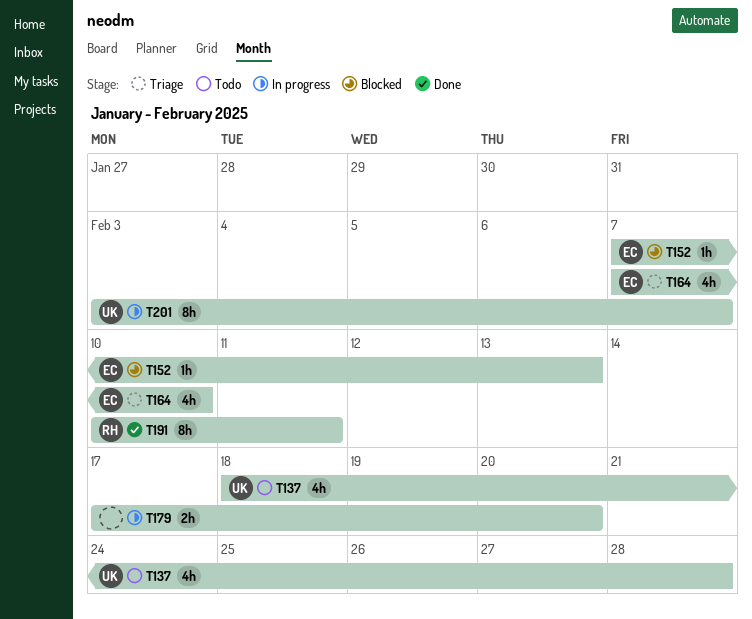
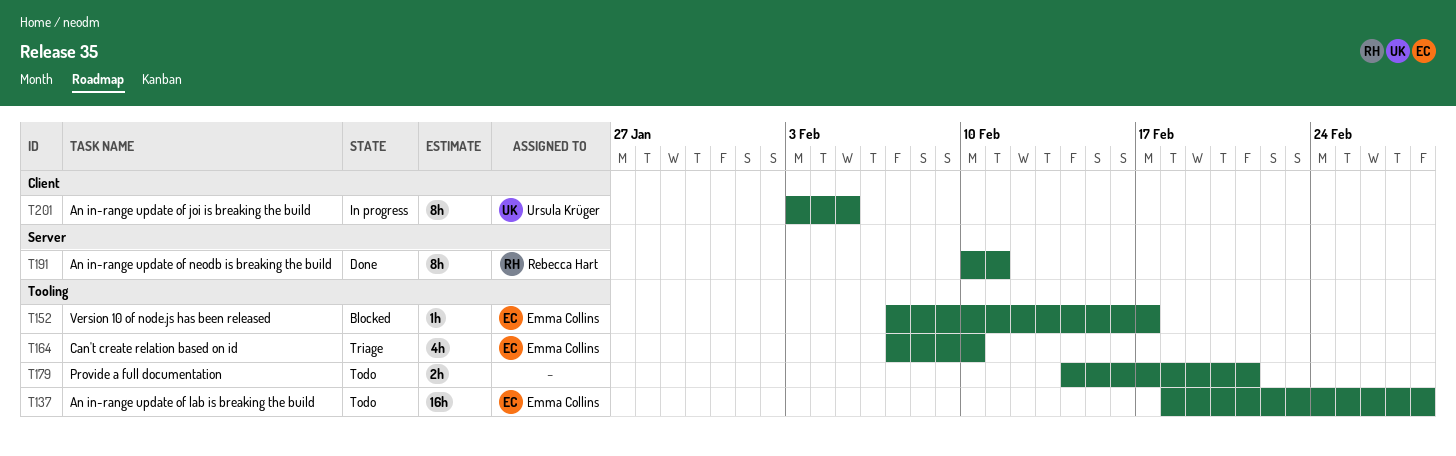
T137, owner: Ursula Krüger -> Emma Collins
T137, estimate: 4h -> 16h
T152, due: Feb 13 -> Feb 17
T179, status: In progress -> Todo
T179, start: Feb 17 -> Feb 14
T179, due: Feb 20 -> Feb 21
T201, due: Feb 7 -> Feb 5

